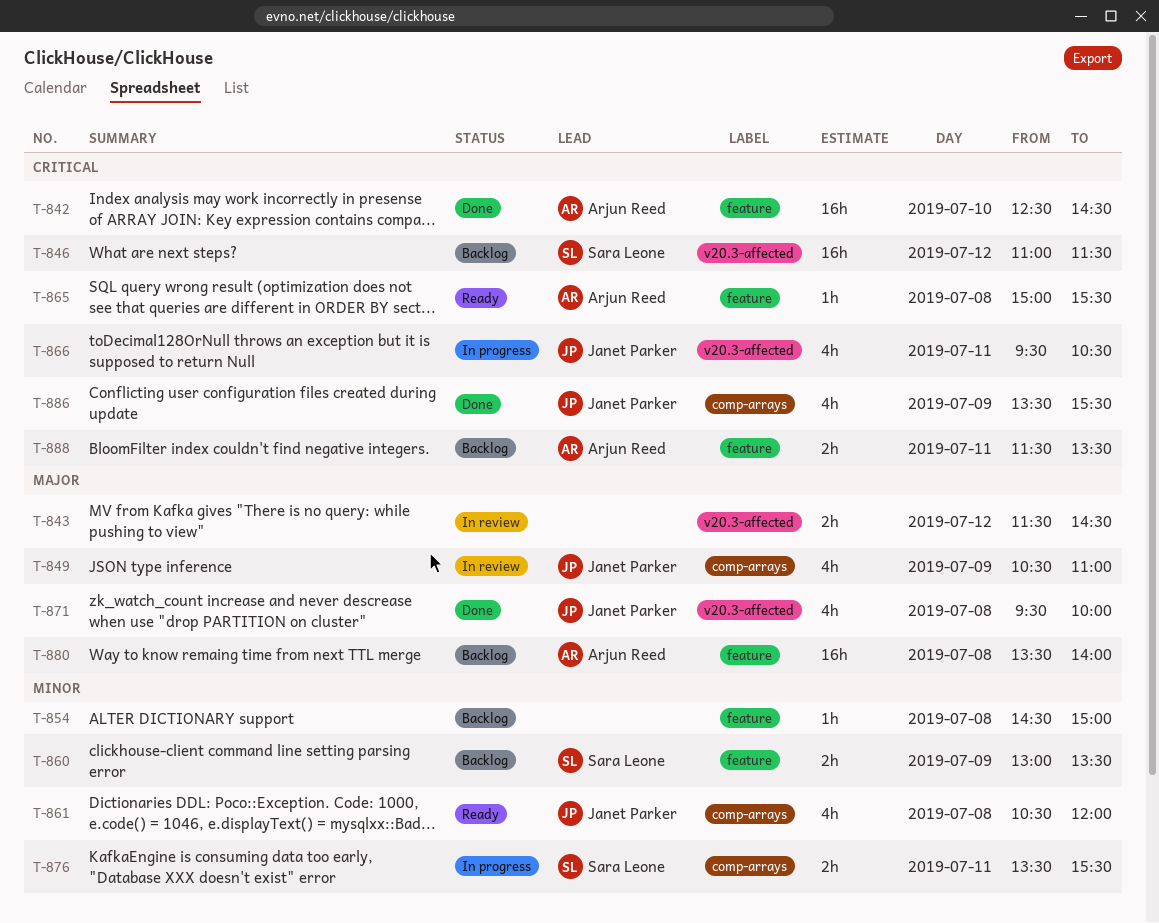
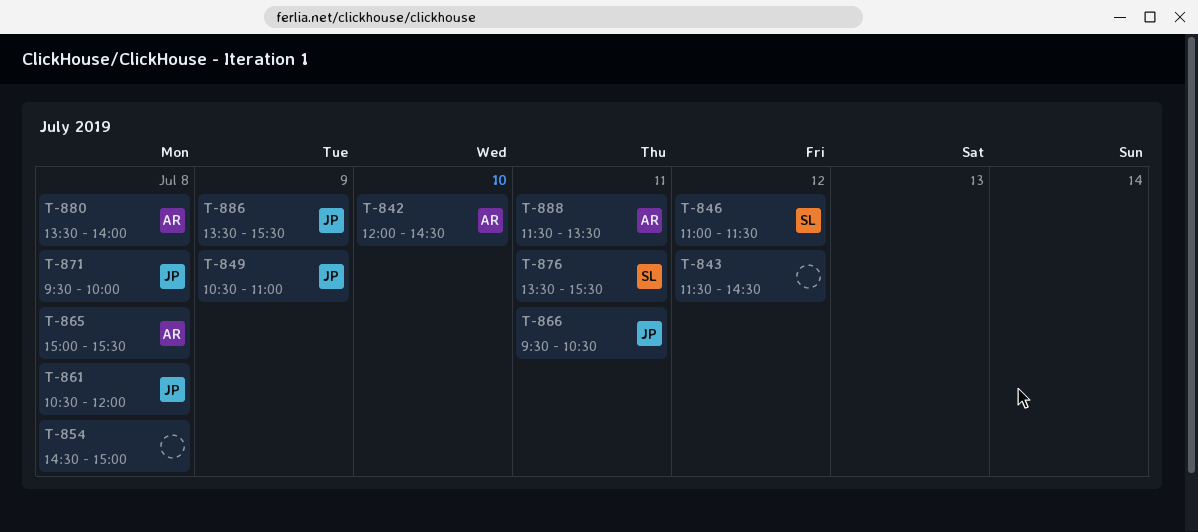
T-842, begins: 12:30 -> 12:00
T-860: present -> none

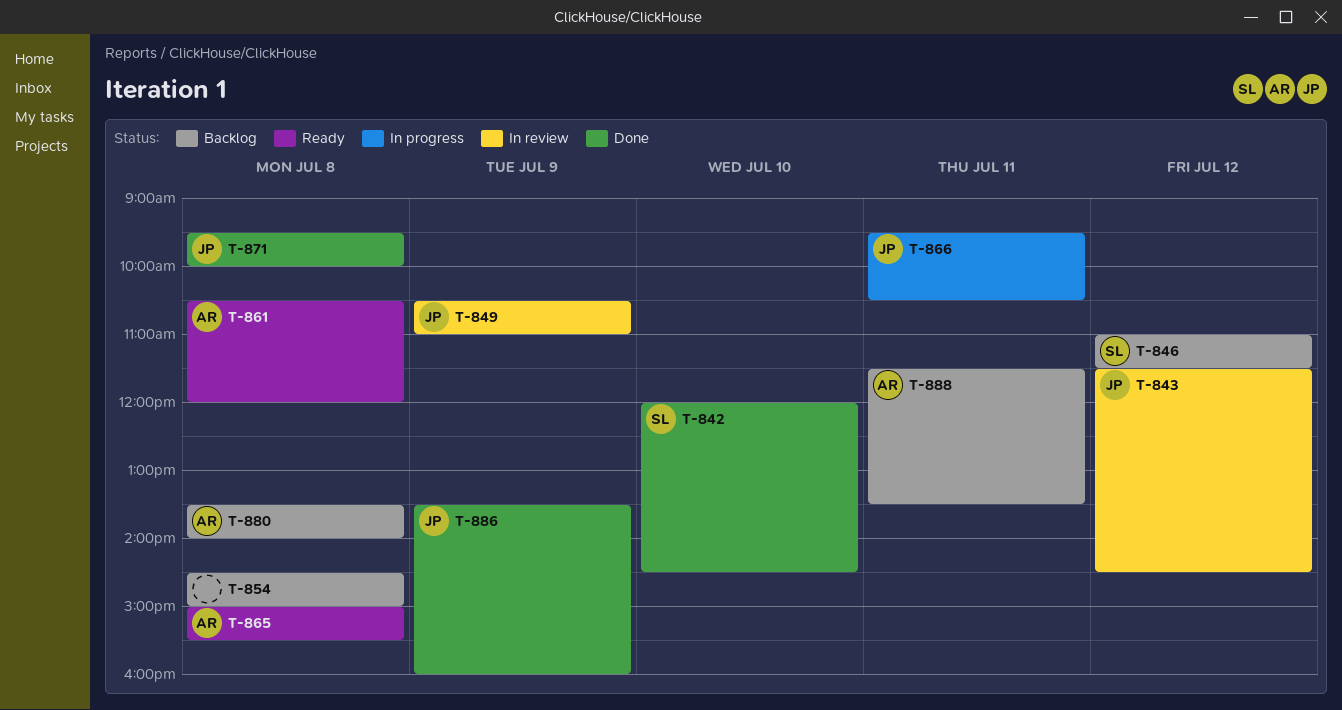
T-842, owner: AR -> SL
T-843, owner: none -> JP
T-861, owner: JP -> AR
T-876: present -> none
T-886, ends: 15:30 -> 16:00

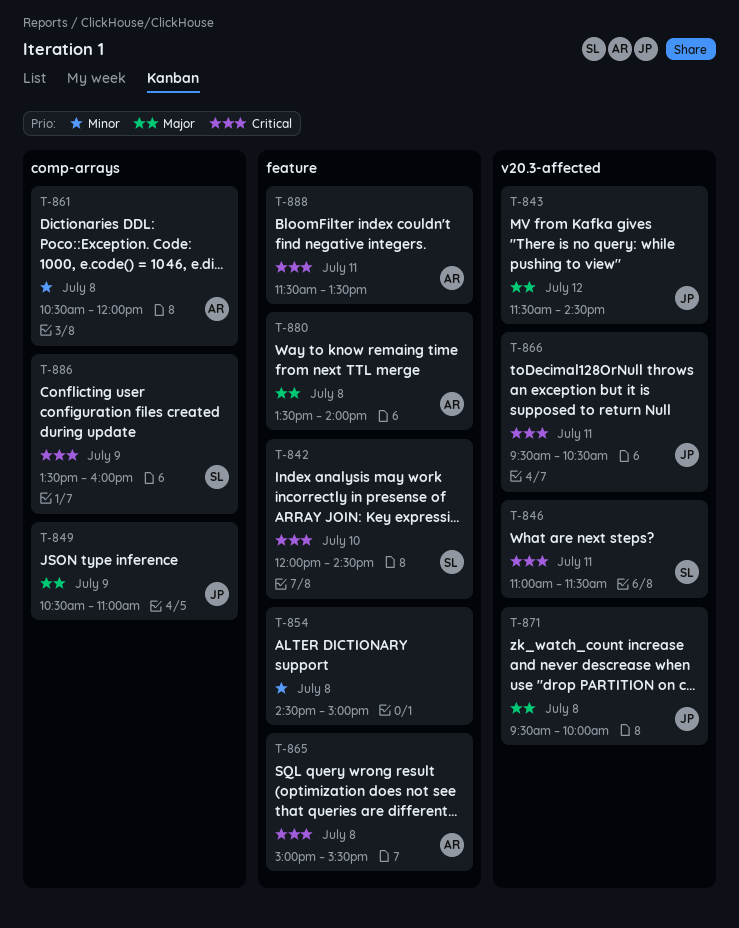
T-846, day: Jul 12 -> Jul 11
T-886, owner: JP -> SL

